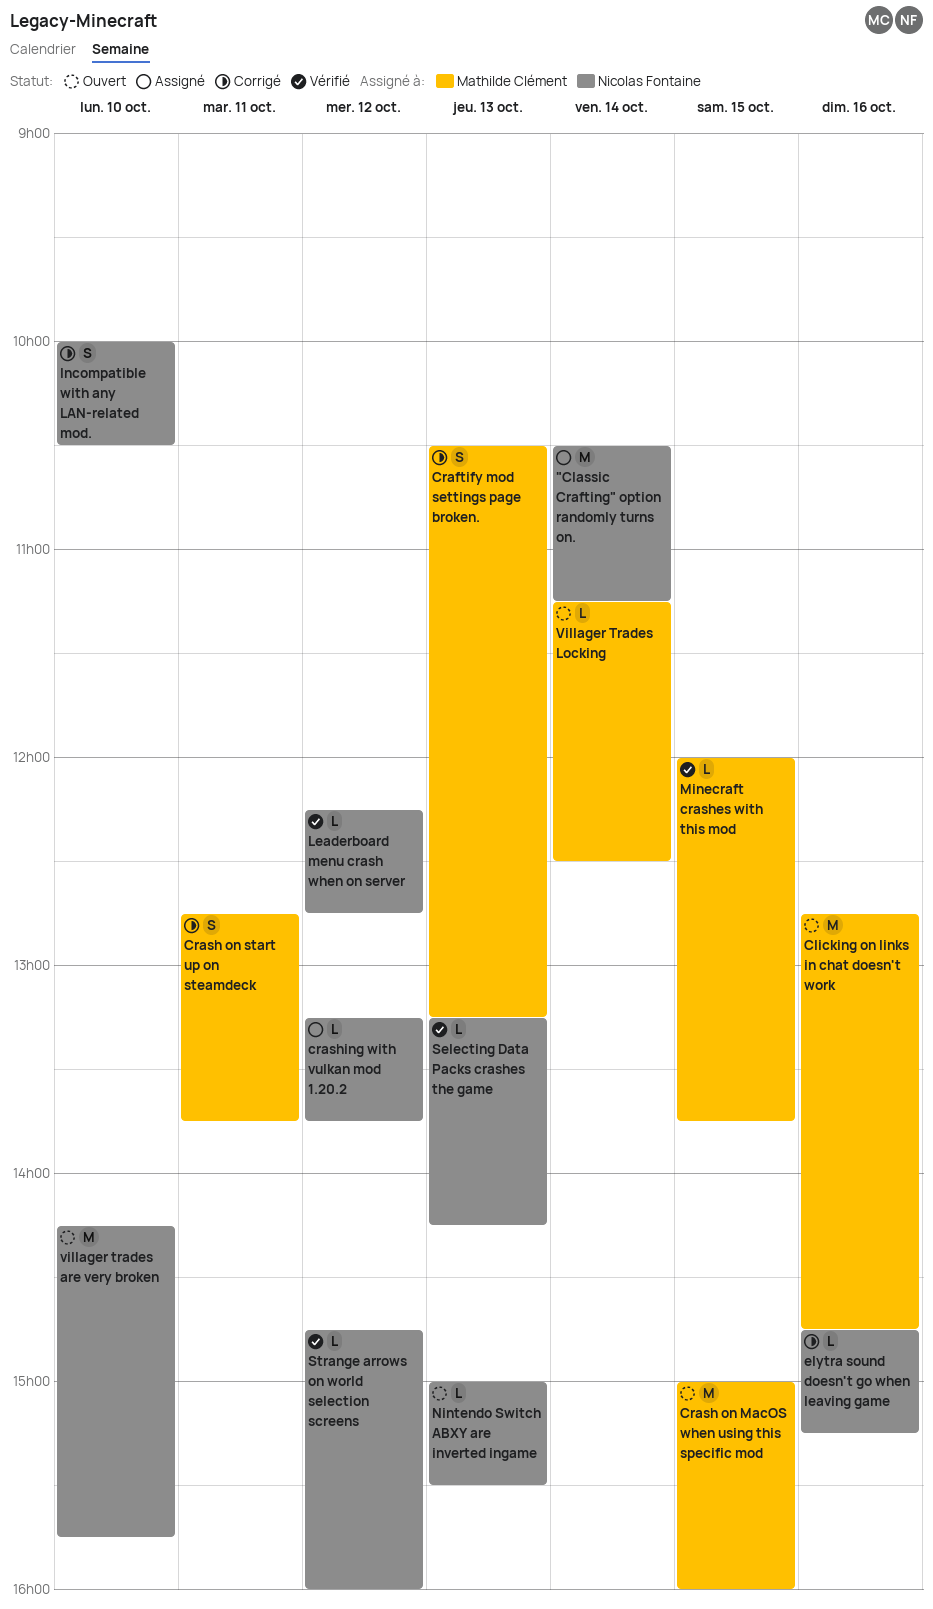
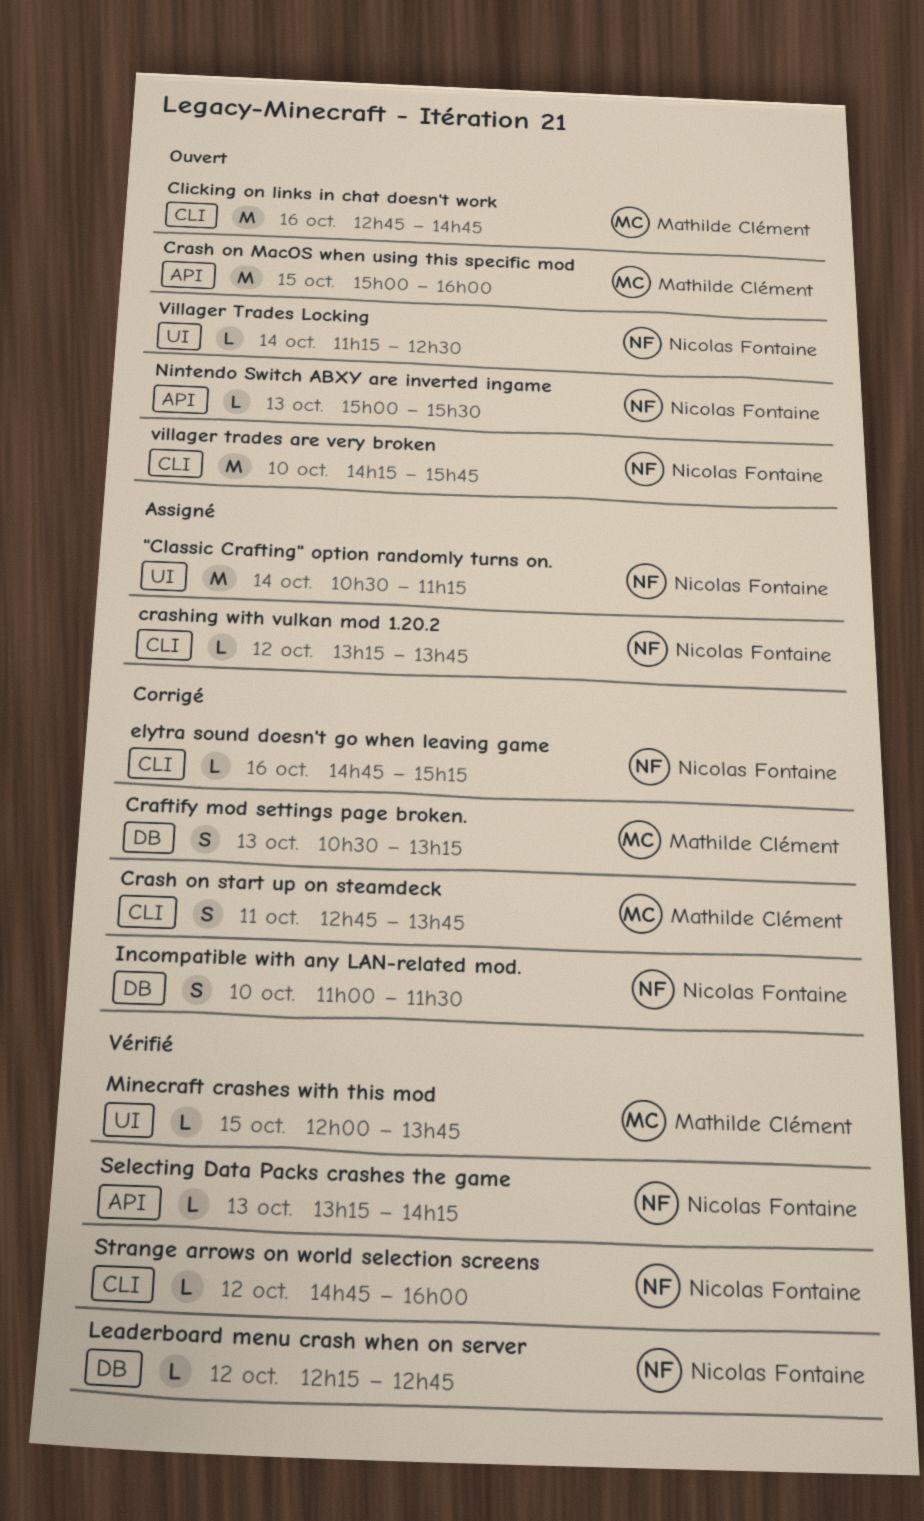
Incompatible with any LAN-related mod., begins: 10:00 -> 11:00
Incompatible with any LAN-related mod., ends: 10:30 -> 11:30
Villager Trades Locking, owner: Mathilde Clément -> Nicolas Fontaine

